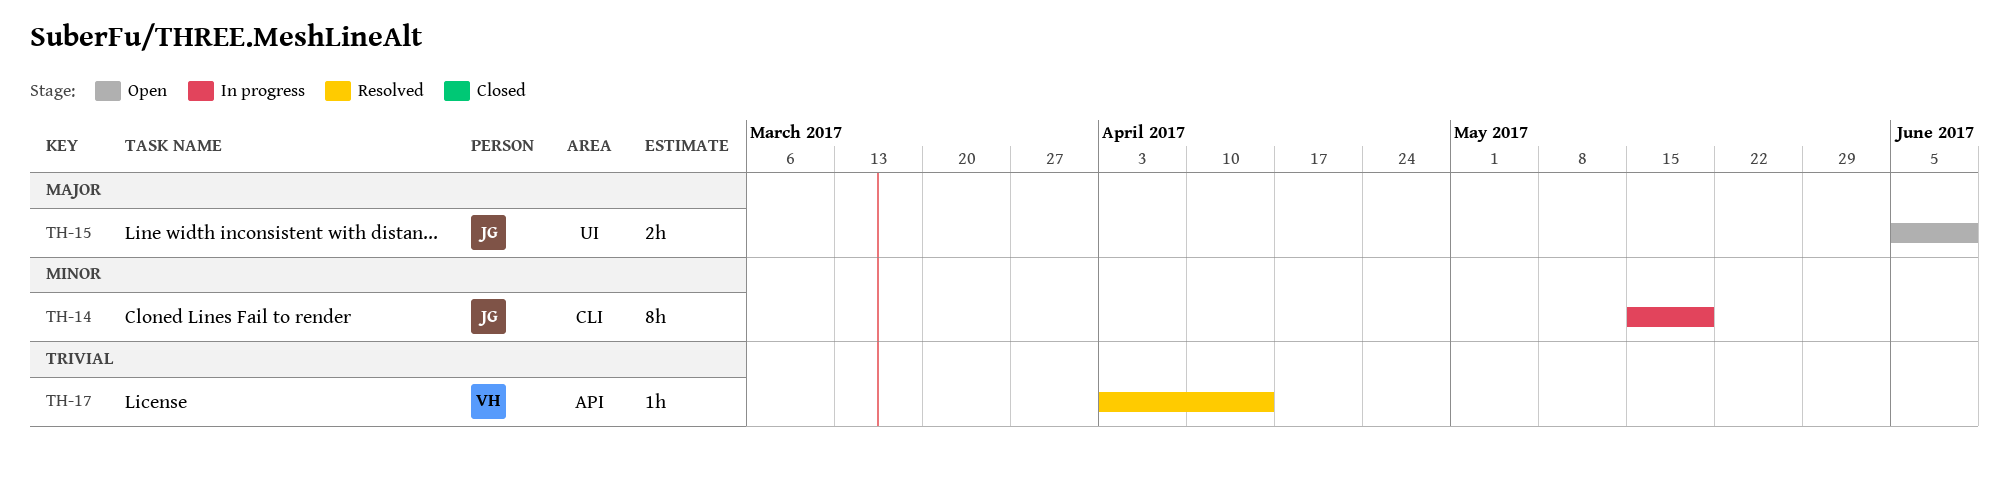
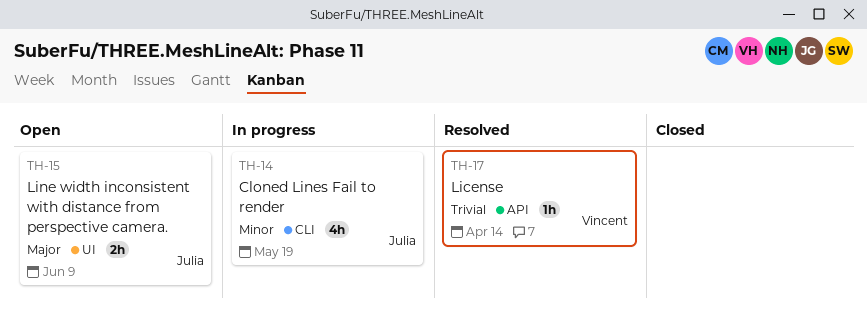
TH-14, estimate: 8h -> 4h

